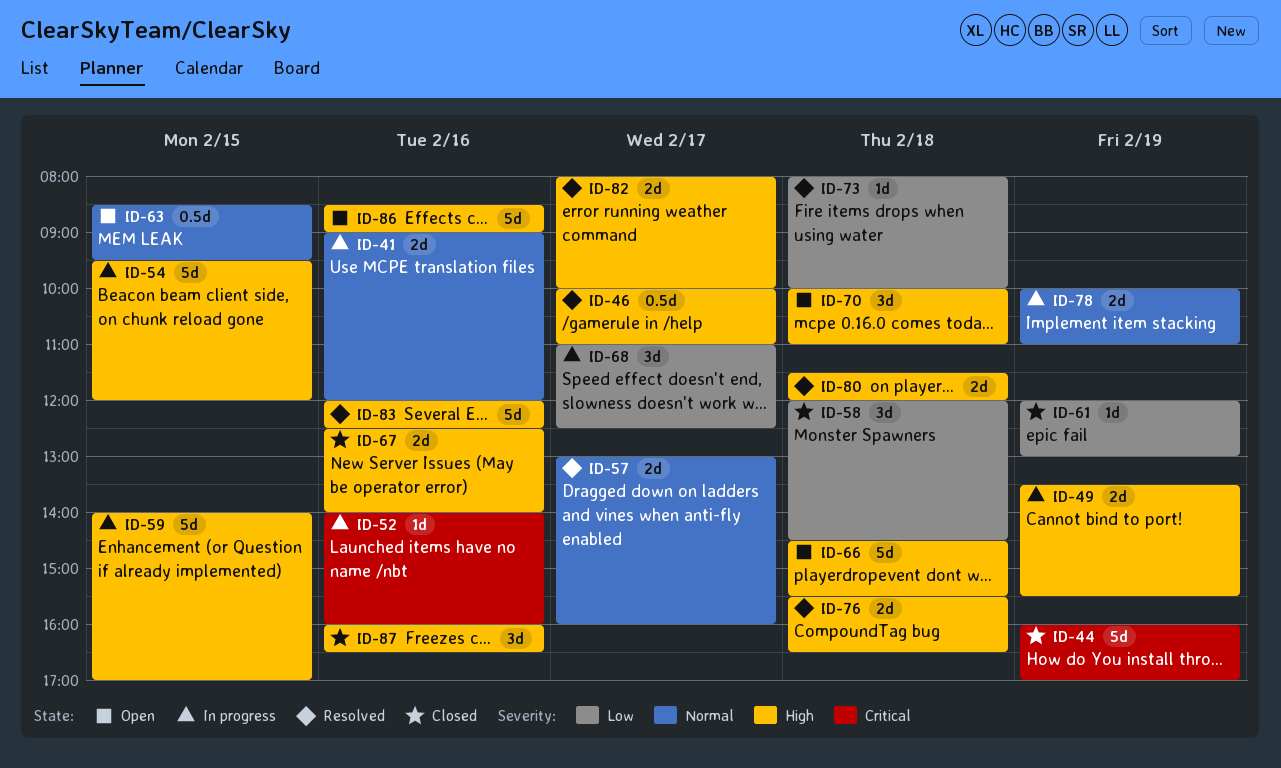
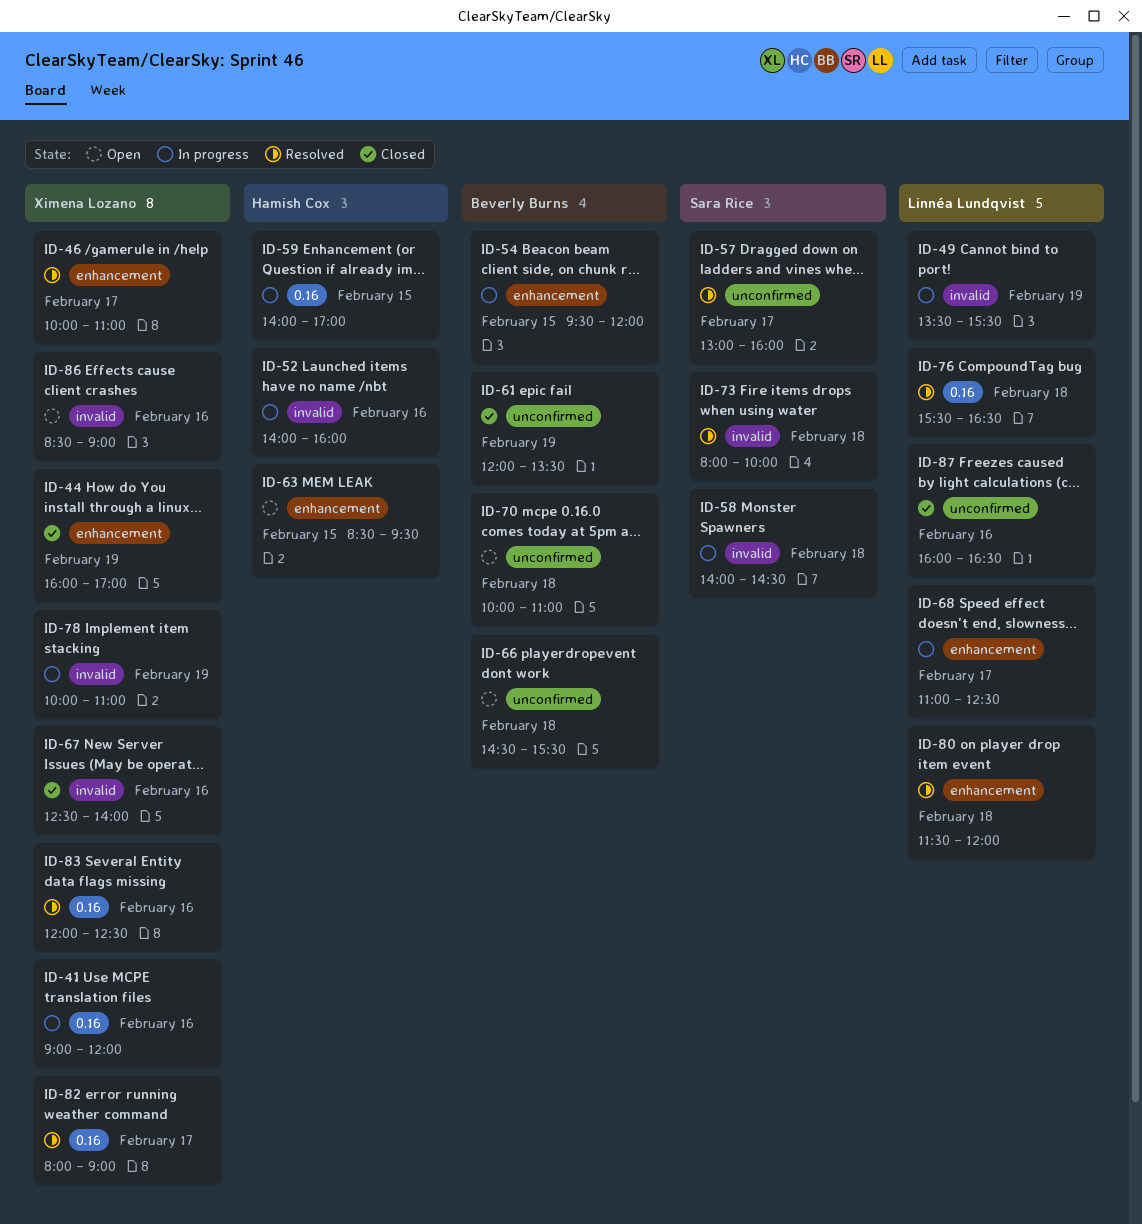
ID-58, status: Closed -> In progress
ID-58, begins: 12:00 -> 14:00
ID-61, ends: 13:00 -> 13:30
ID-82, ends: 10:00 -> 09:00

